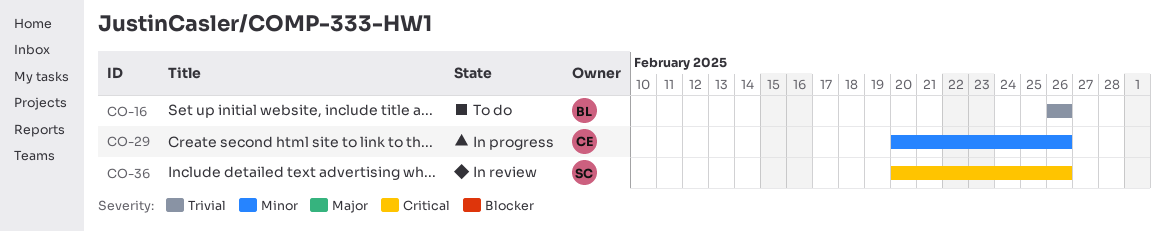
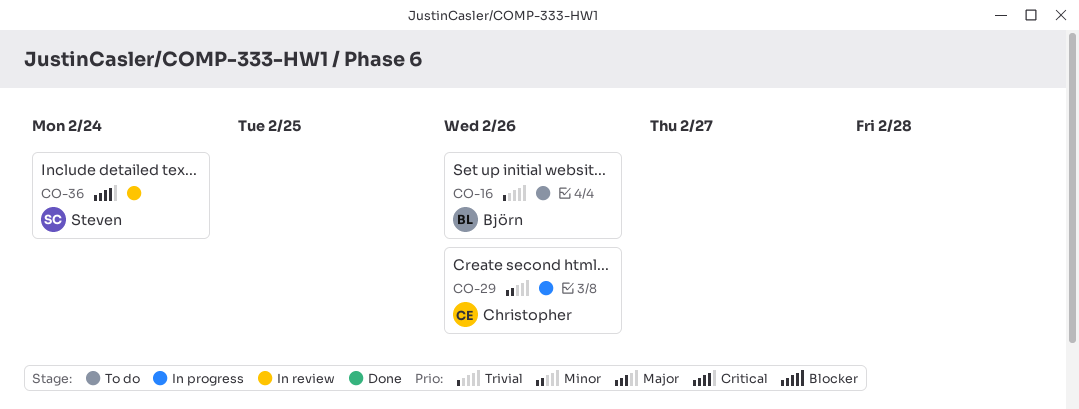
CO-36, due: Feb 26 -> Feb 24

